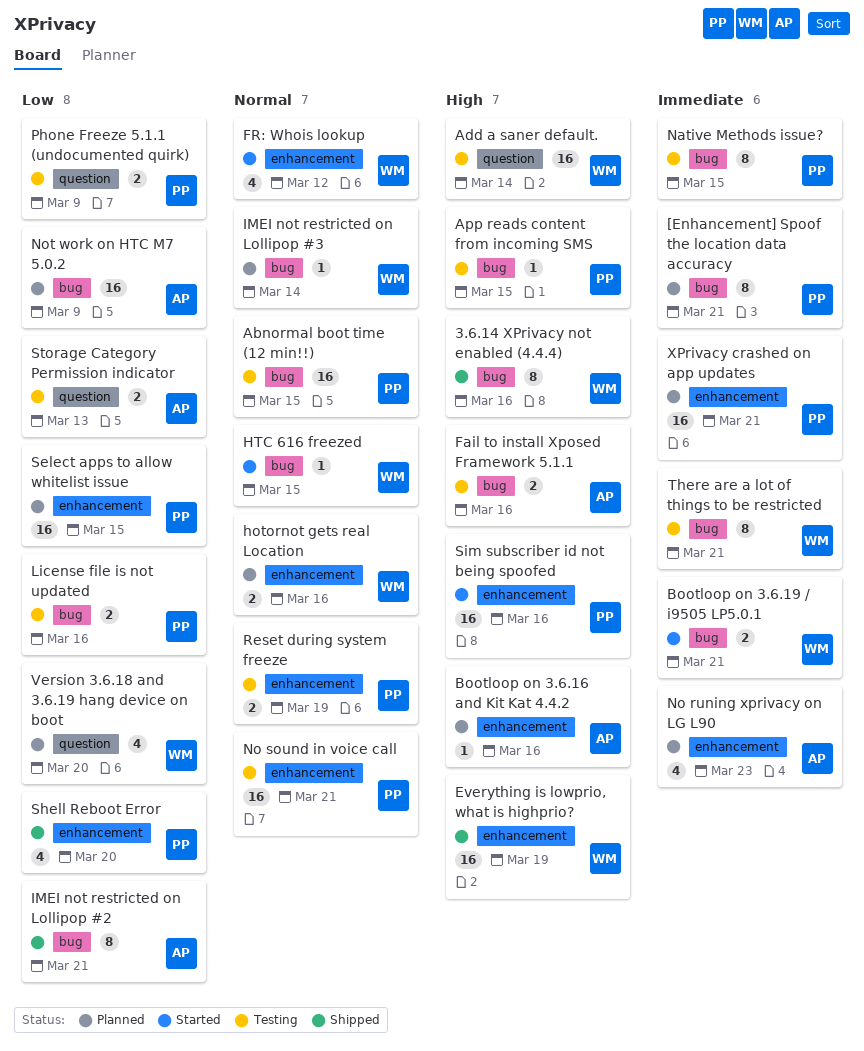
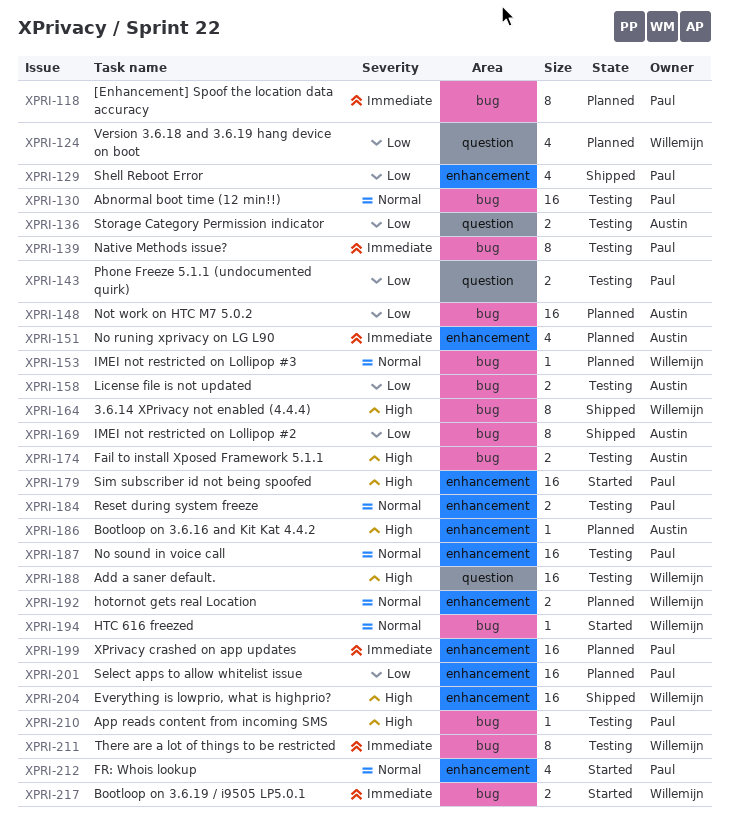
FR: Whois lookup, owner: Willemijn -> Paul
License file is not updated, owner: Paul -> Austin

